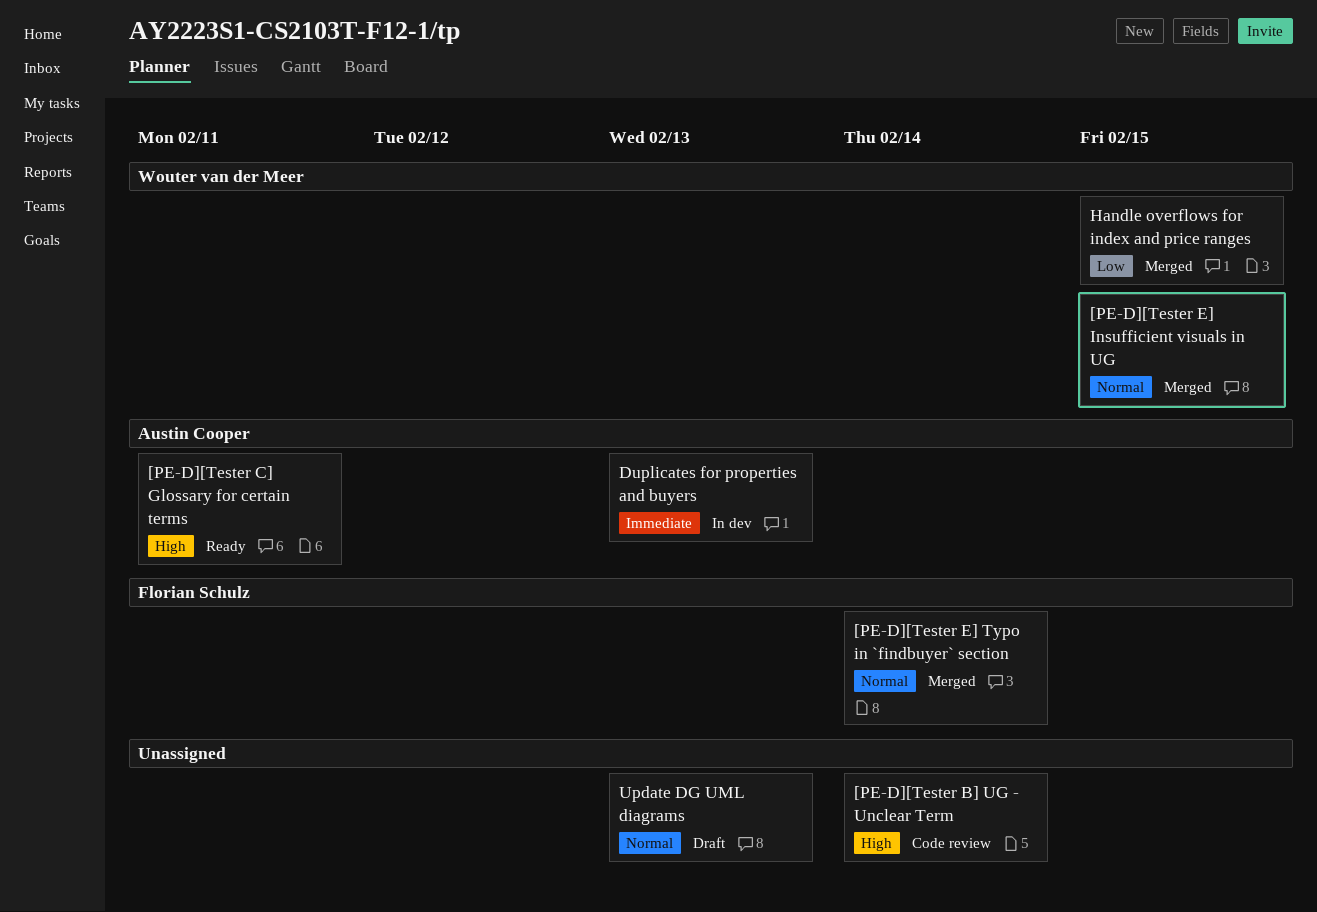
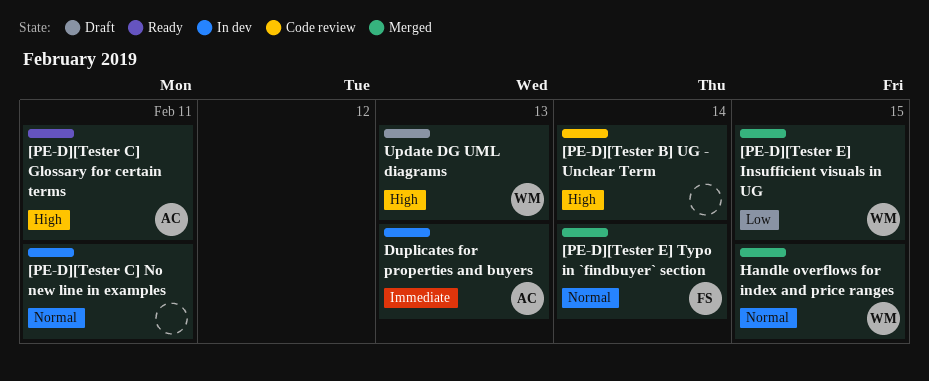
[PE-D][Tester C] No new line in examples: none -> present
[PE-D][Tester E] Insufficient visuals in UG, priority: Normal -> Low
Handle overflows for index and price ranges, priority: Low -> Normal
Update DG UML diagrams, owner: none -> Wouter van der Meer
Update DG UML diagrams, priority: Normal -> High

